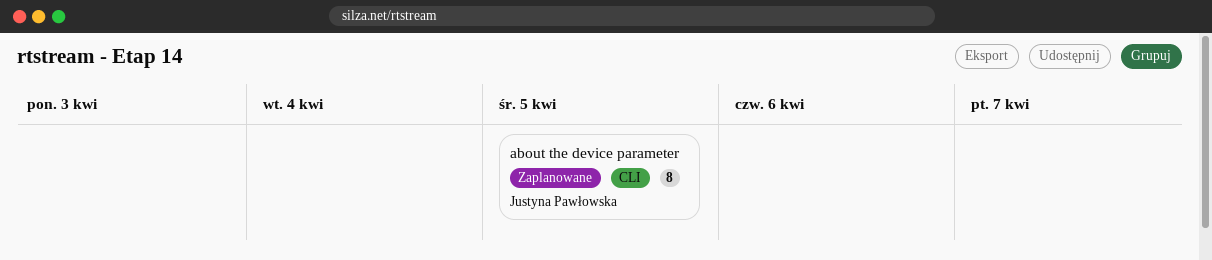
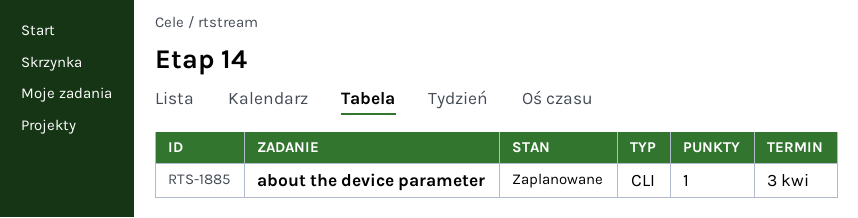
about the device parameter, estimate: 8 -> 1
about the device parameter, due: Apr 5 -> Apr 3

